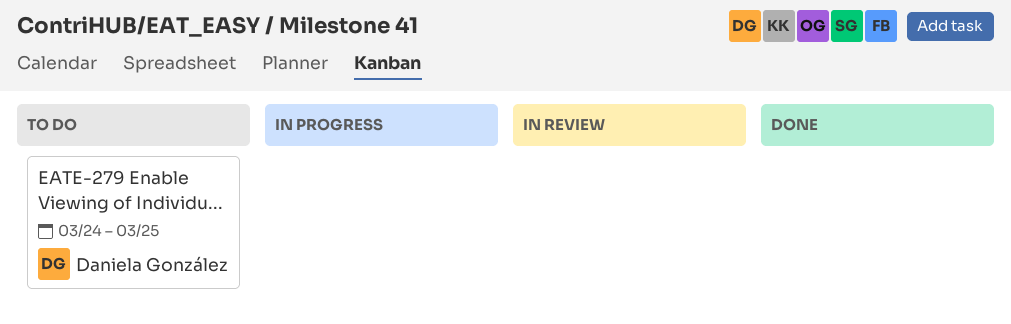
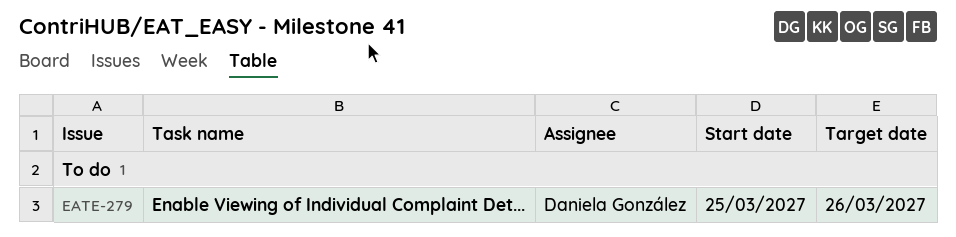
EATE-279, start: Mar 24 -> Mar 25
EATE-279, due: Mar 25 -> Mar 26

